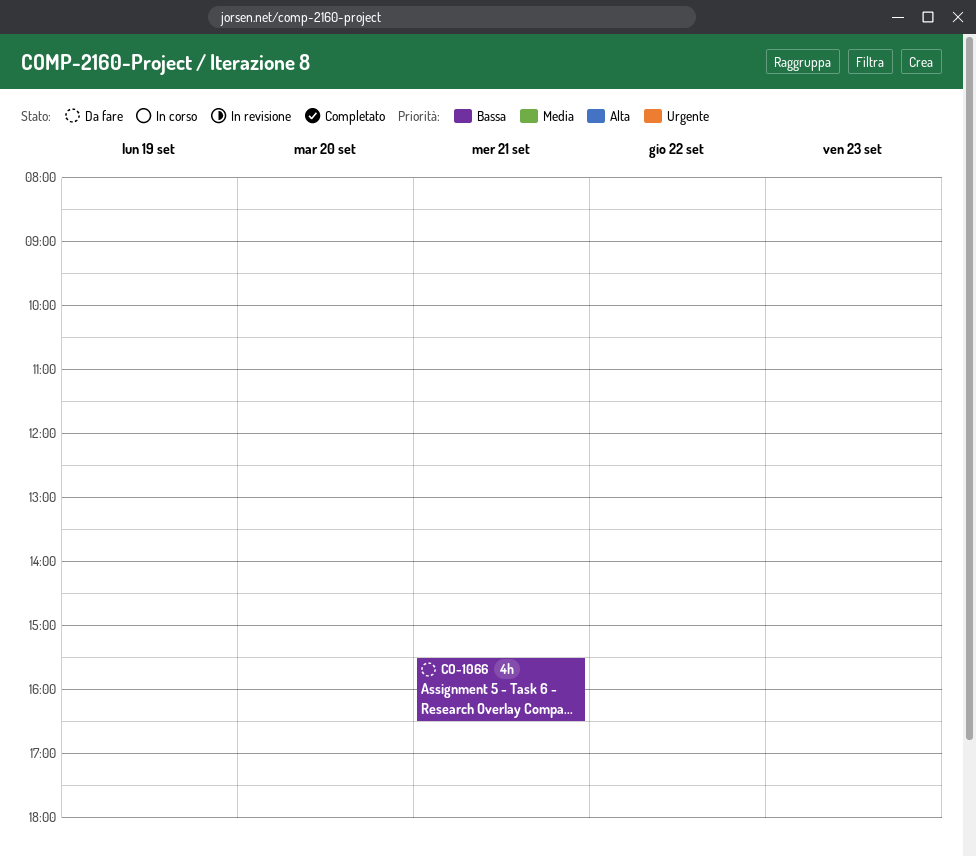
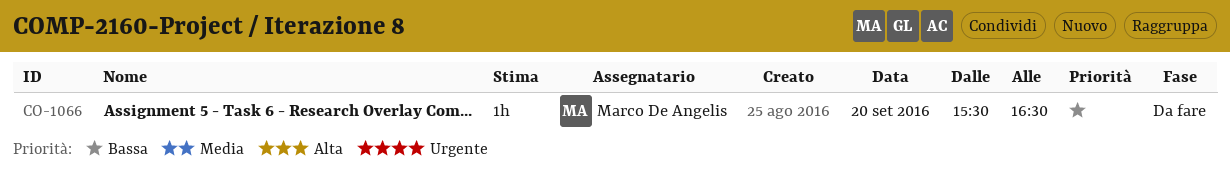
CO-1066, estimate: 4h -> 1h
CO-1066, day: Sep 21 -> Sep 20

